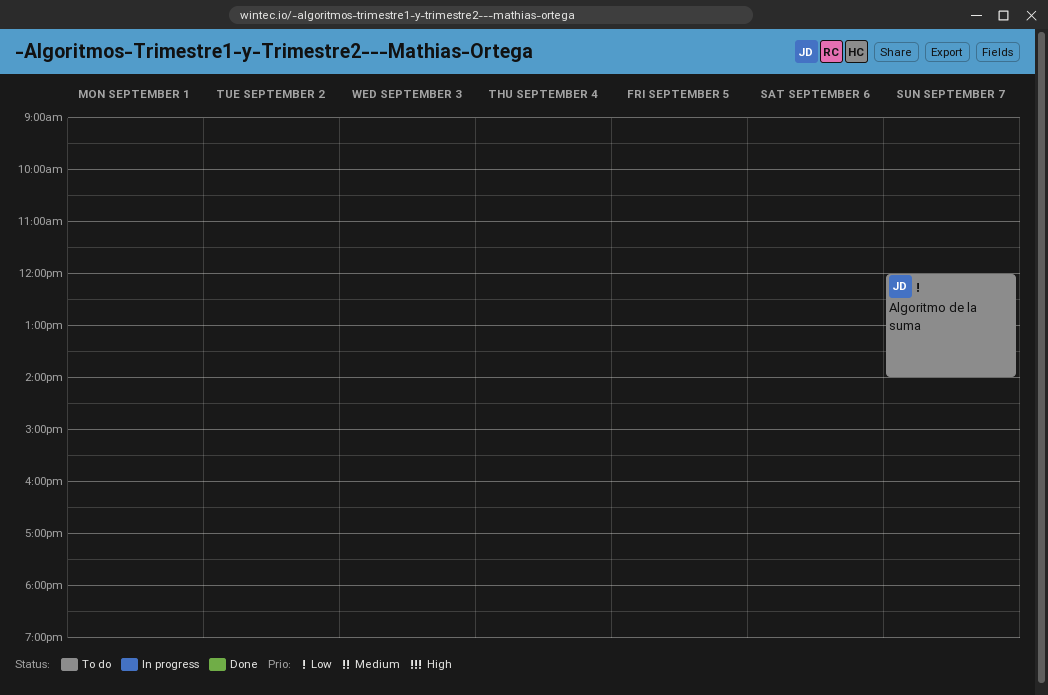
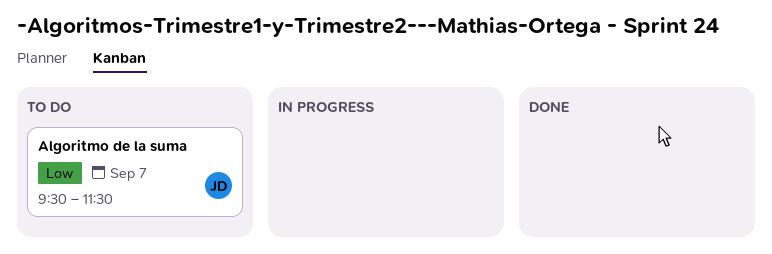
Algoritmo de la suma, begins: 12:00 -> 09:30
Algoritmo de la suma, ends: 14:00 -> 11:30

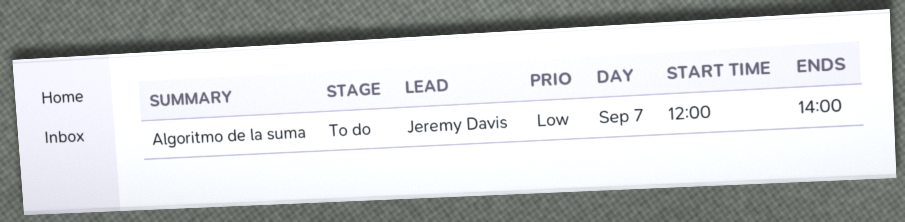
Algoritmo de la suma, begins: 09:30 -> 12:00
Algoritmo de la suma, ends: 11:30 -> 14:00

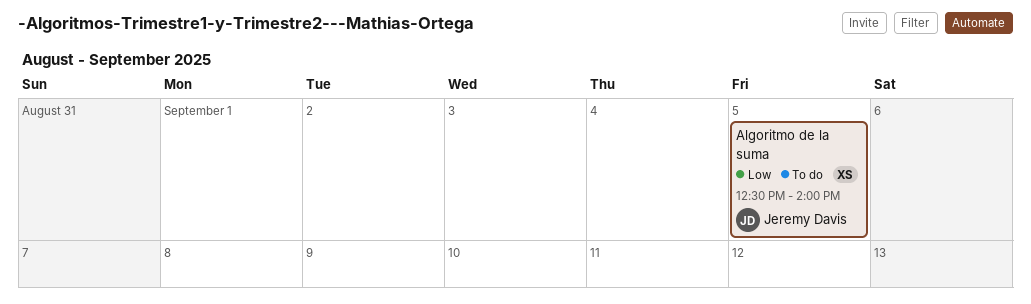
Algoritmo de la suma, day: Sep 7 -> Sep 5
Algoritmo de la suma, begins: 12:00 -> 12:30

